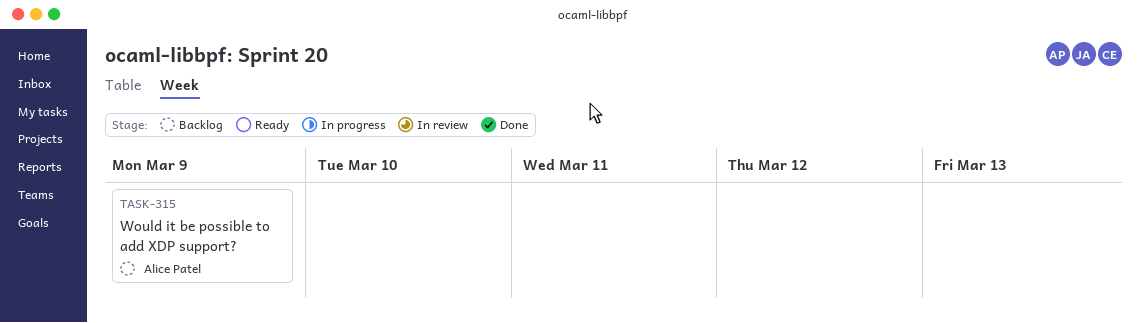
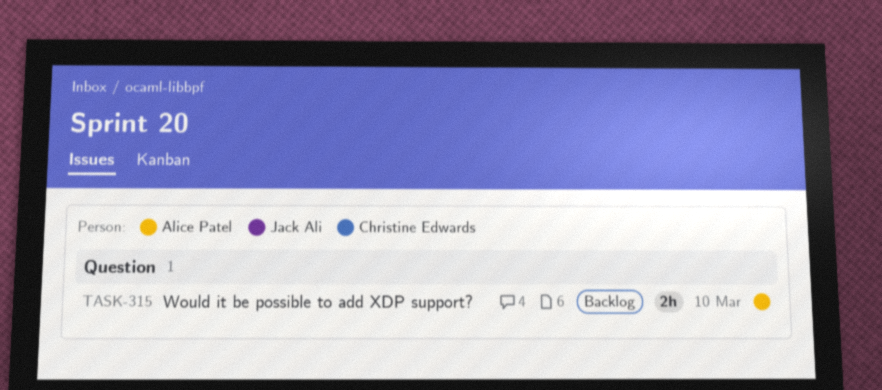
TASK-315, due: Mar 9 -> Mar 10

